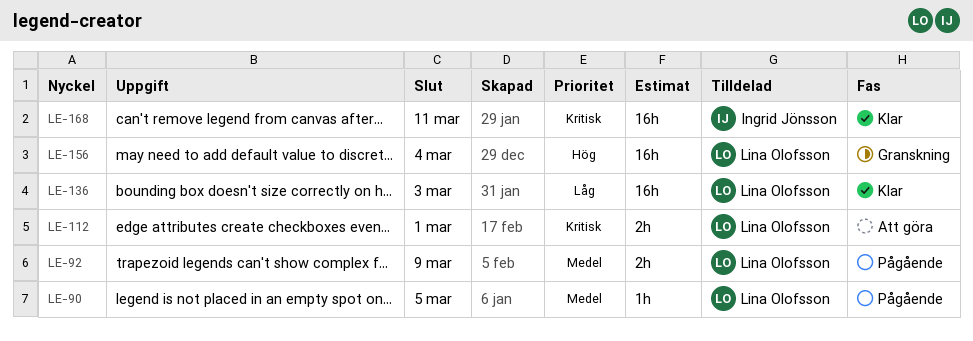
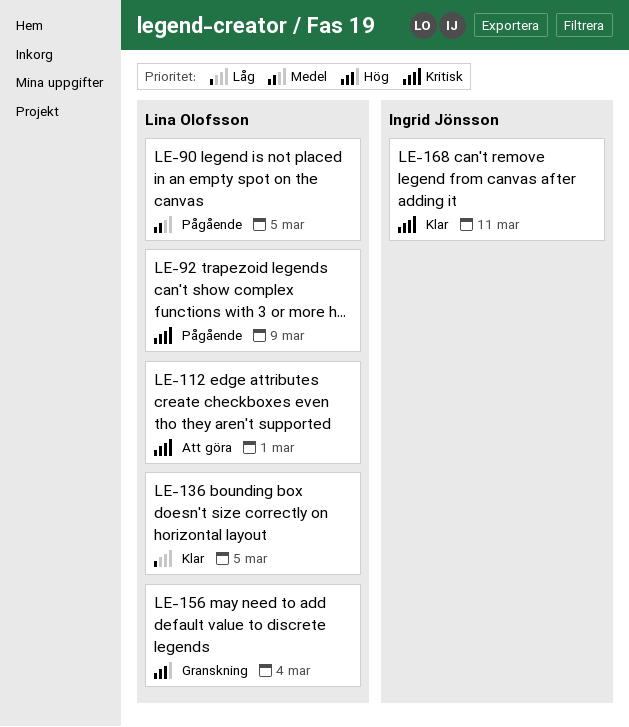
LE-92, priority: Medel -> Kritisk
LE-136, due: Mar 3 -> Mar 5

